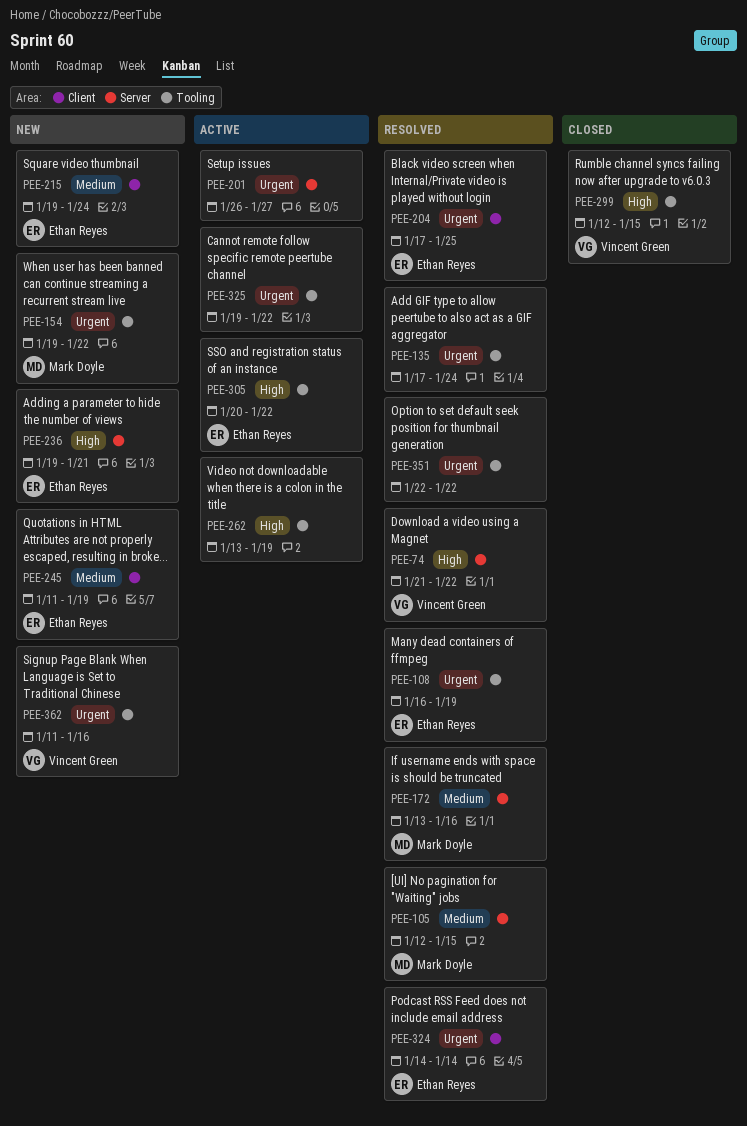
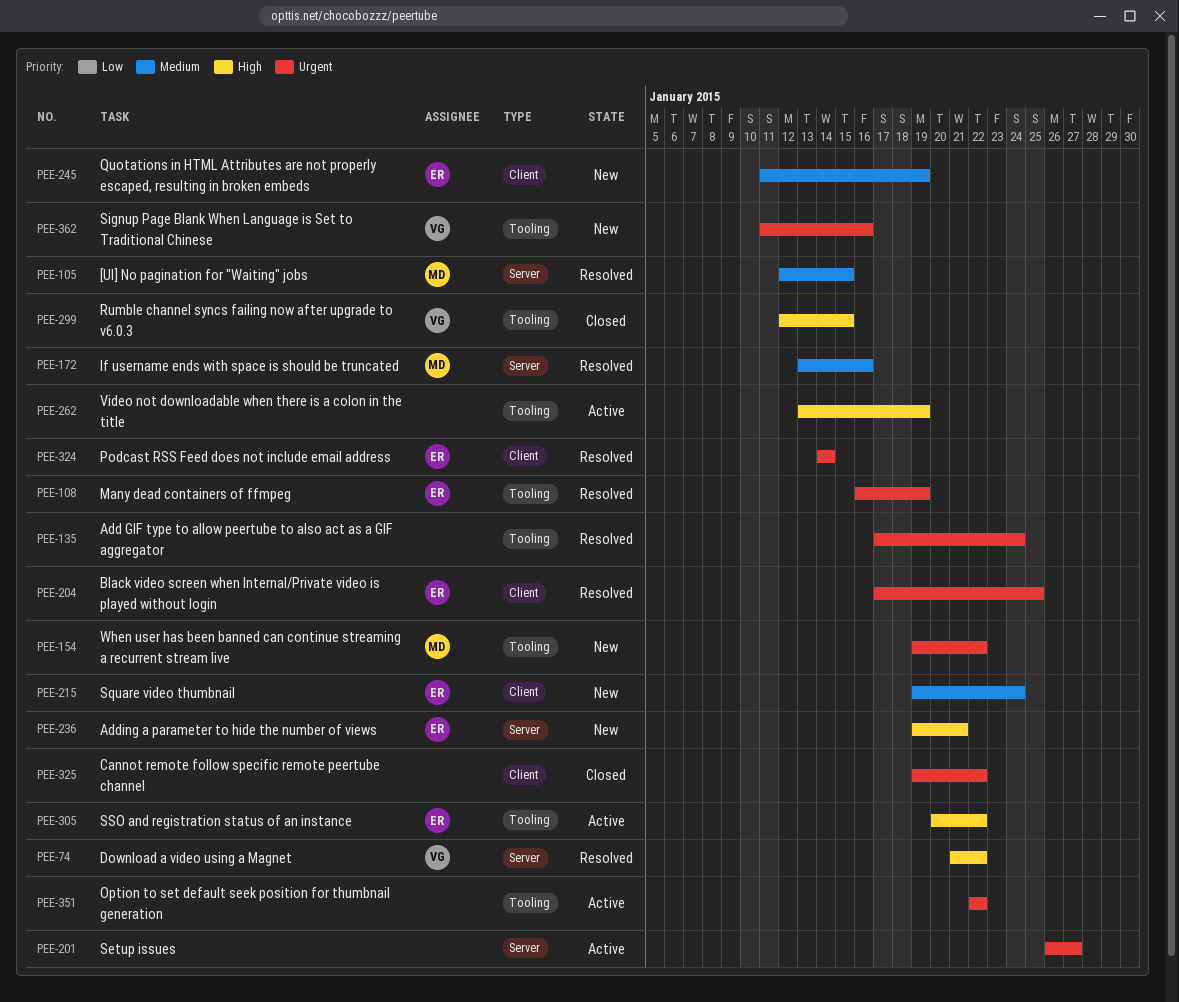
PEE-325, status: Active -> Closed
PEE-325, label: Tooling -> Client
PEE-351, status: Resolved -> Active

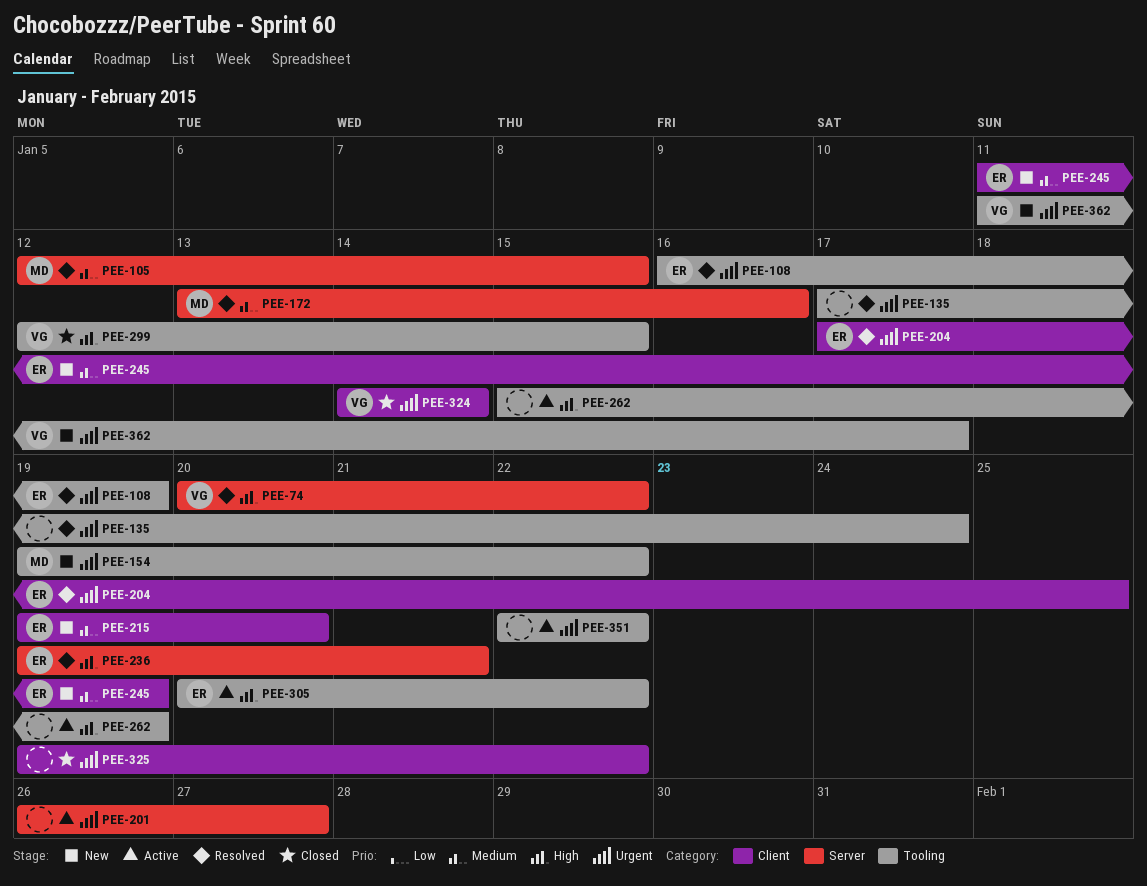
PEE-74, start: Jan 21 -> Jan 20
PEE-215, due: Jan 24 -> Jan 20
PEE-236, status: New -> Resolved
PEE-262, start: Jan 13 -> Jan 15
PEE-324, status: Resolved -> Closed
PEE-324, owner: ER -> VG
PEE-362, due: Jan 16 -> Jan 17

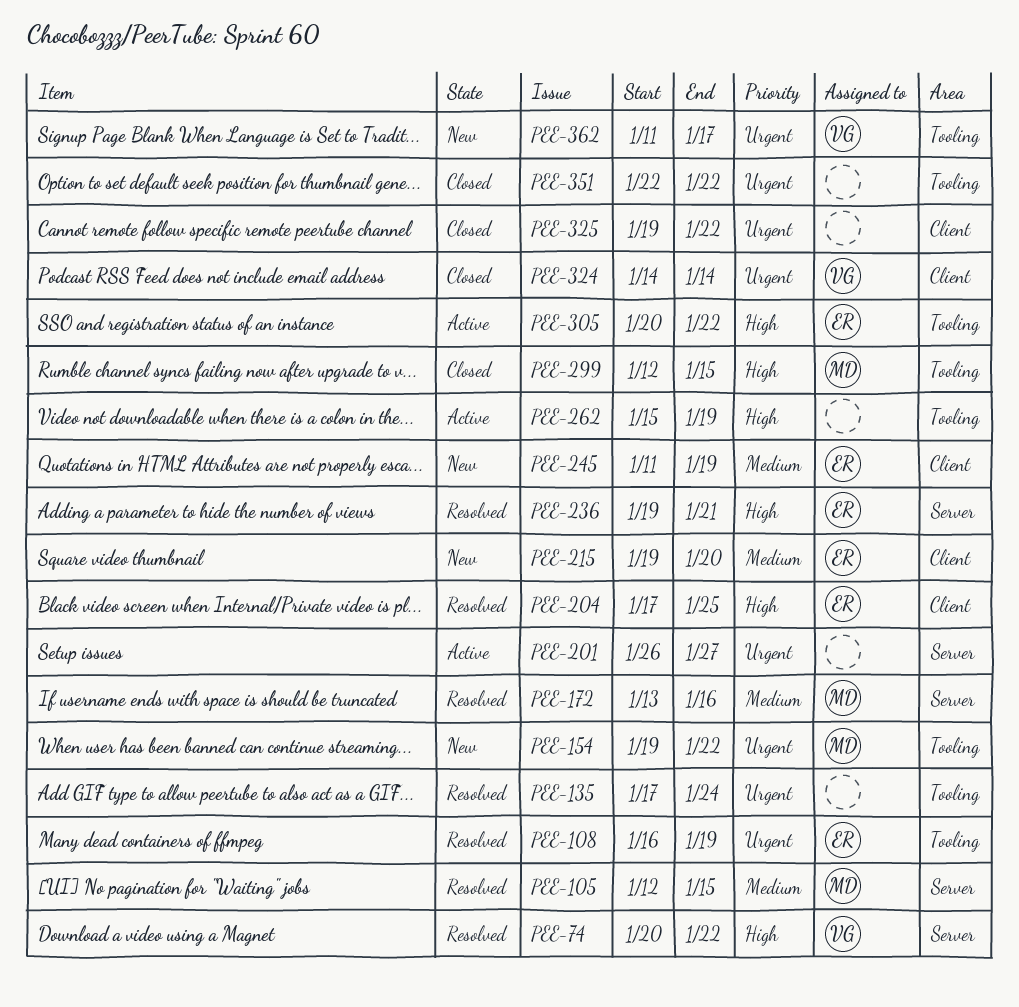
PEE-204, priority: Urgent -> High
PEE-299, owner: VG -> MD
PEE-351, status: Active -> Closed

